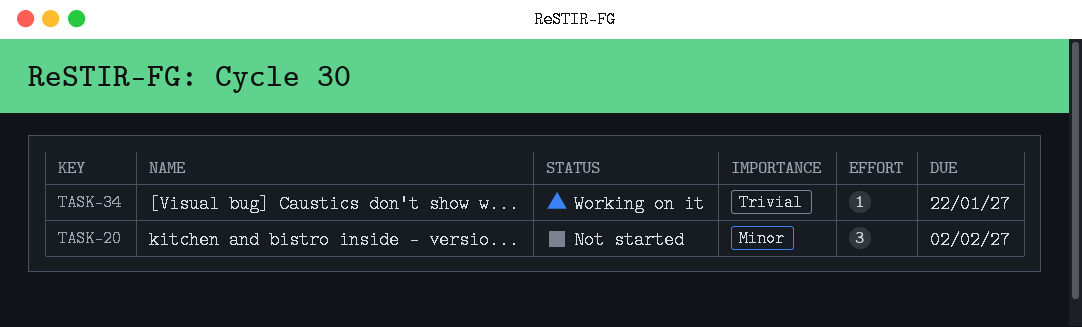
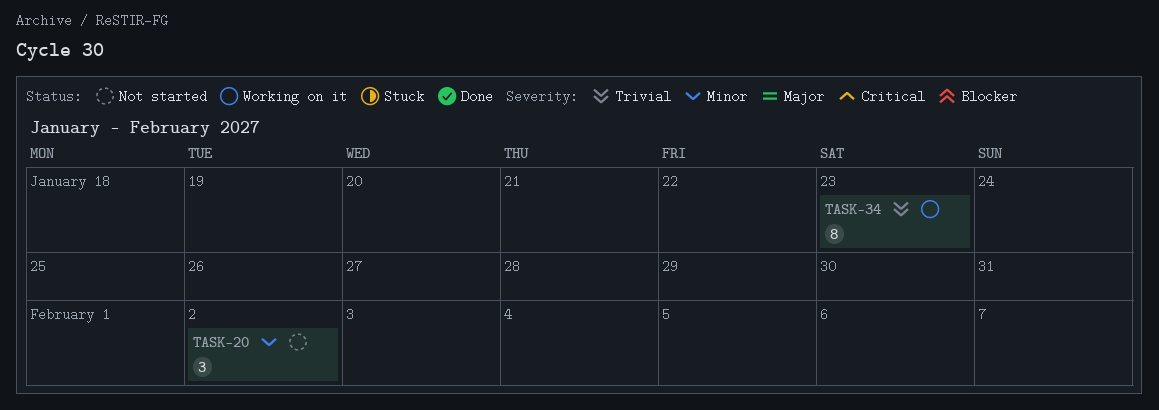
TASK-34, estimate: 1 -> 8
TASK-34, due: Jan 22 -> Jan 23

